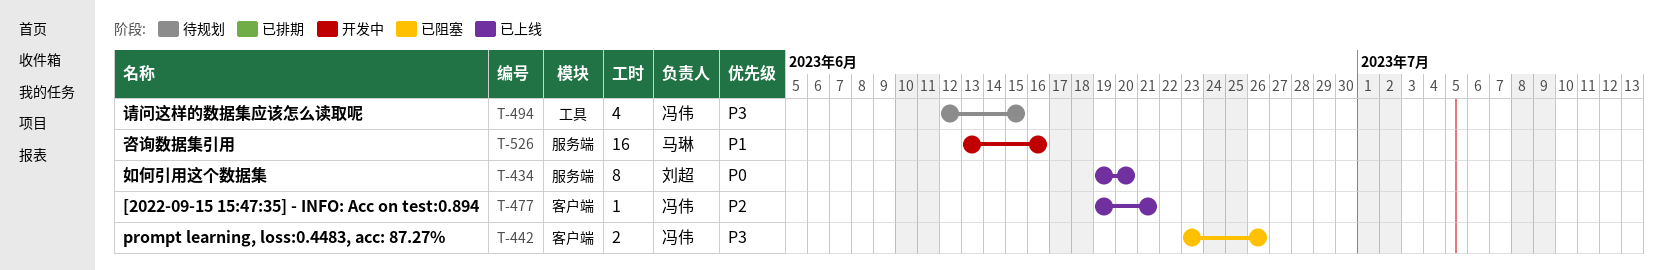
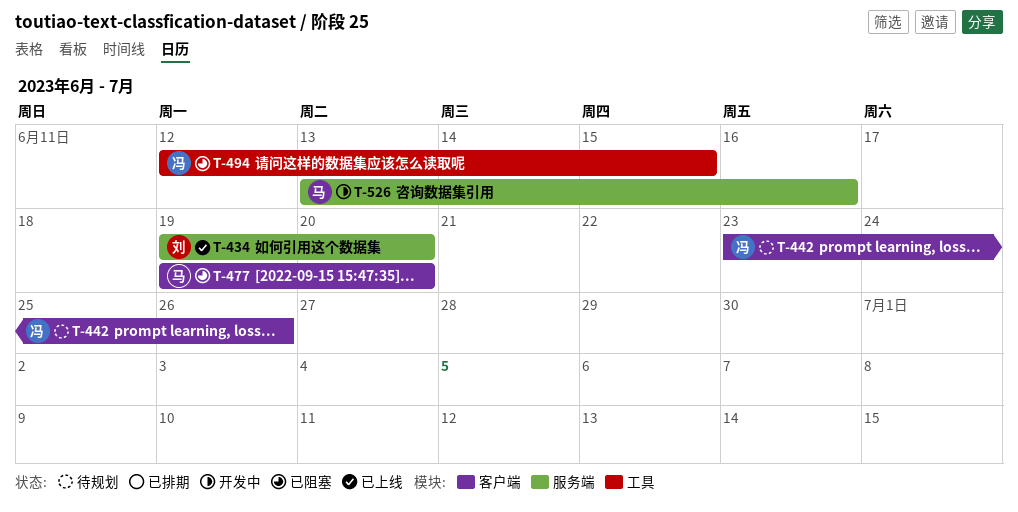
T-442, status: 已阻塞 -> 待规划
T-477, status: 已上线 -> 已阻塞
T-477, owner: 冯伟 -> 马琳
T-477, due: Jun 21 -> Jun 20
T-494, status: 待规划 -> 已阻塞

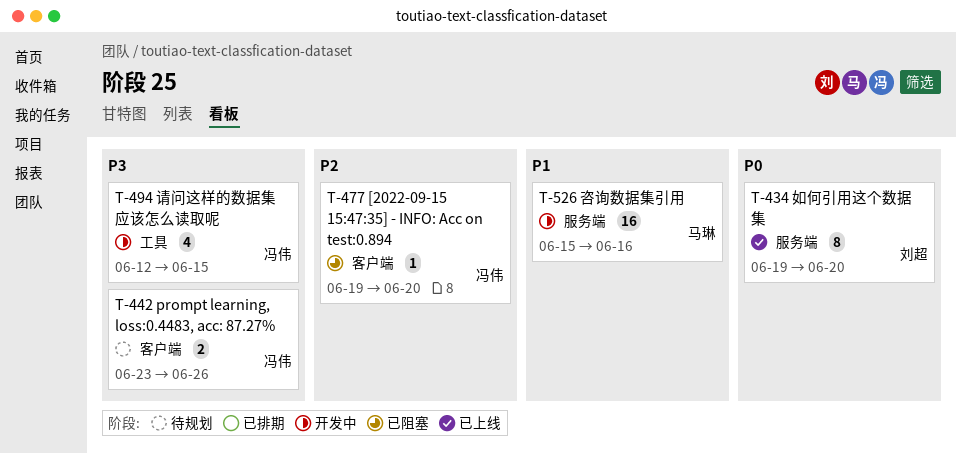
T-477, owner: 马琳 -> 冯伟
T-494, status: 已阻塞 -> 开发中
T-526, start: Jun 13 -> Jun 15

